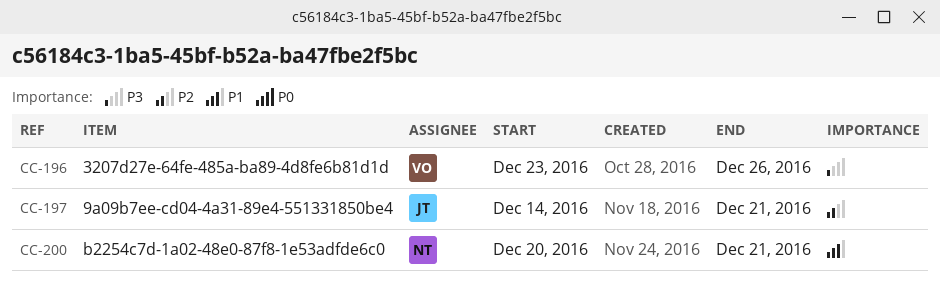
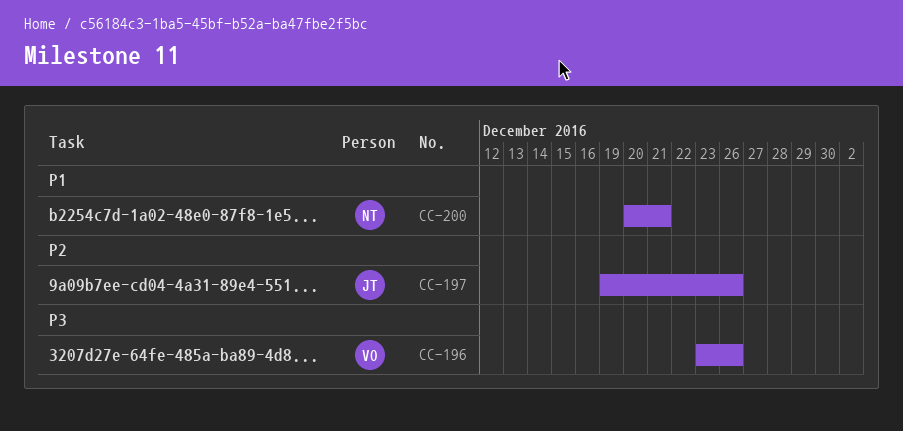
CC-197, start: Dec 14 -> Dec 19
CC-197, due: Dec 21 -> Dec 26

